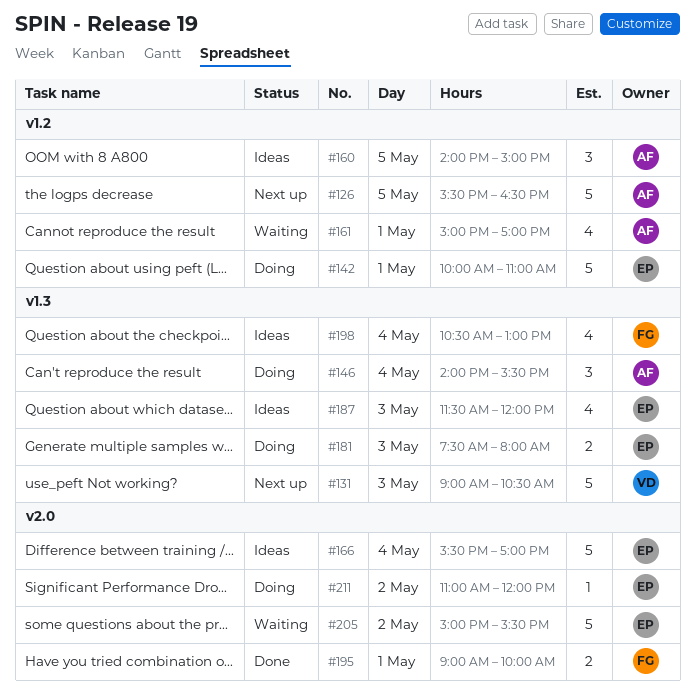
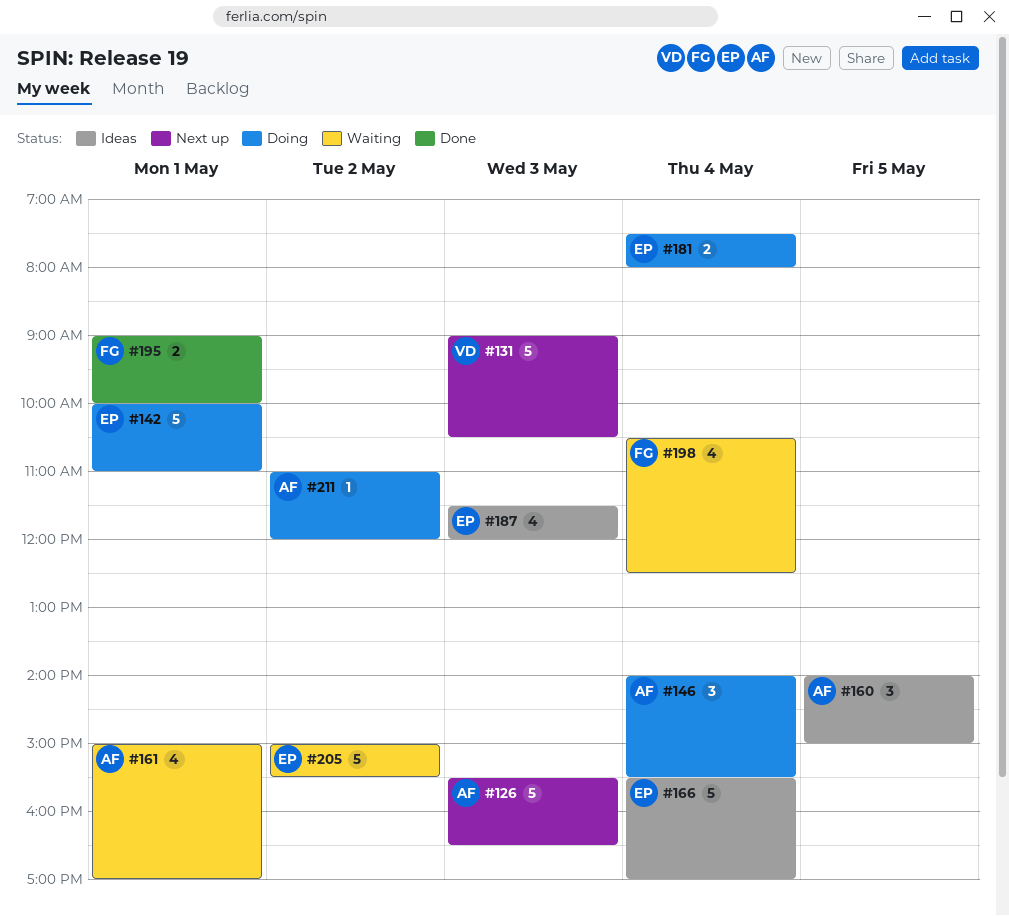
#126, day: May 5 -> May 3
#181, day: May 3 -> May 4
#198, status: Ideas -> Waiting
#198, ends: 13:00 -> 12:30
#211, owner: EP -> AF

